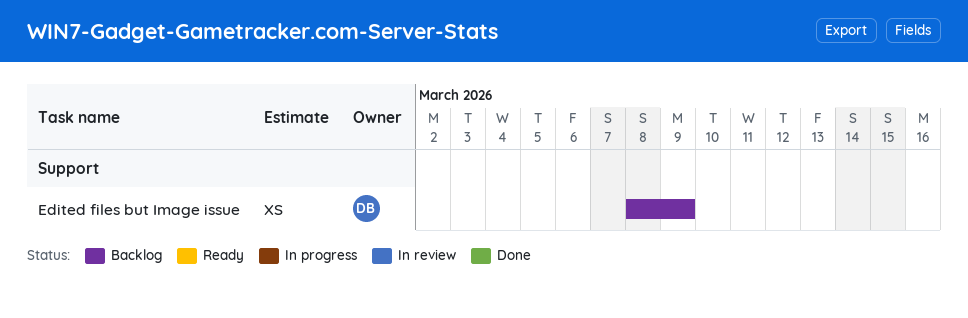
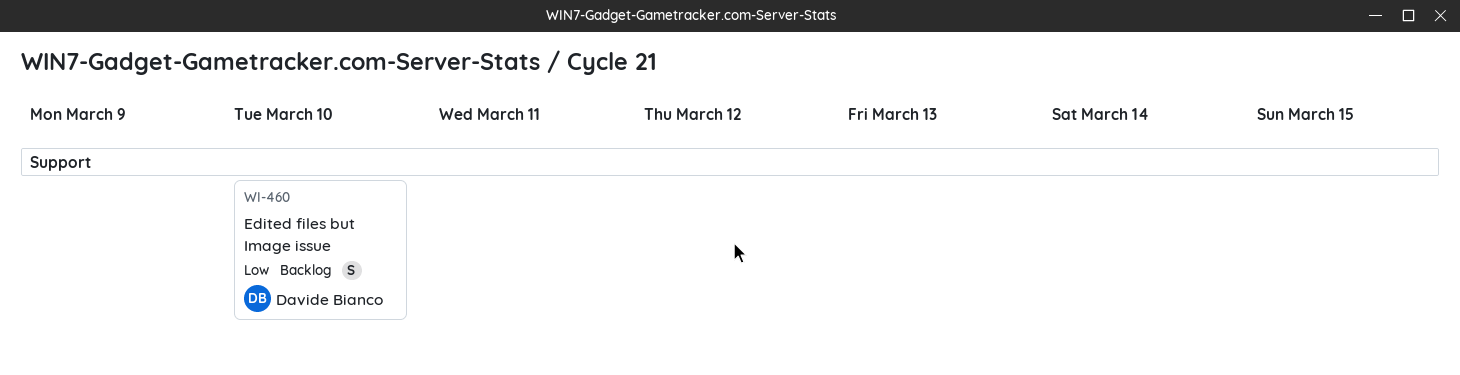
Edited files but Image issue, estimate: XS -> S
Edited files but Image issue, due: Mar 9 -> Mar 10

